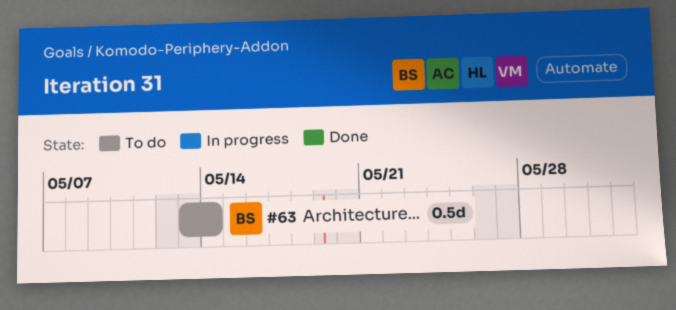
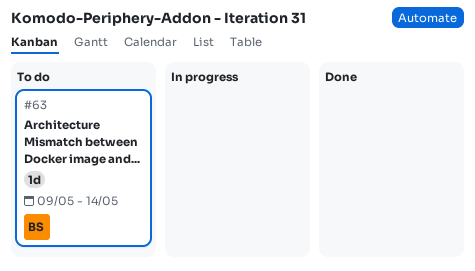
#63, estimate: 0.5d -> 1d
#63, start: May 13 -> May 9

